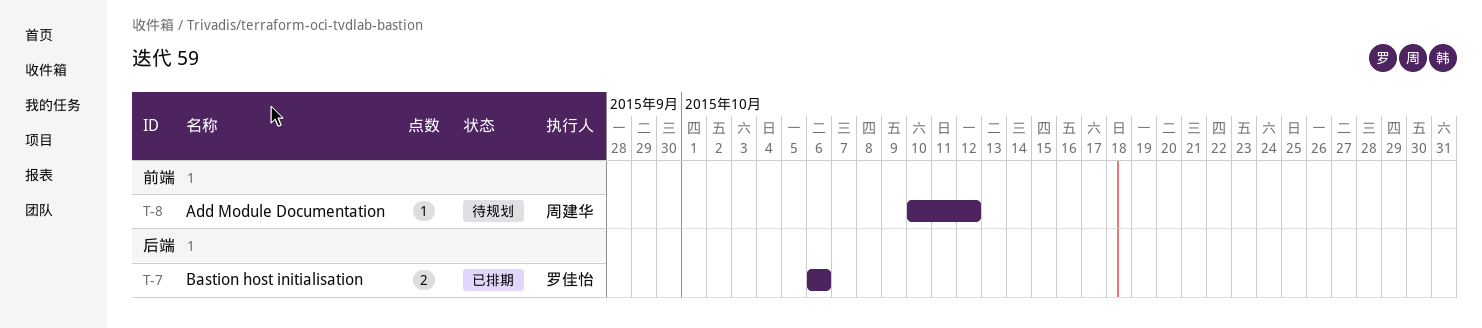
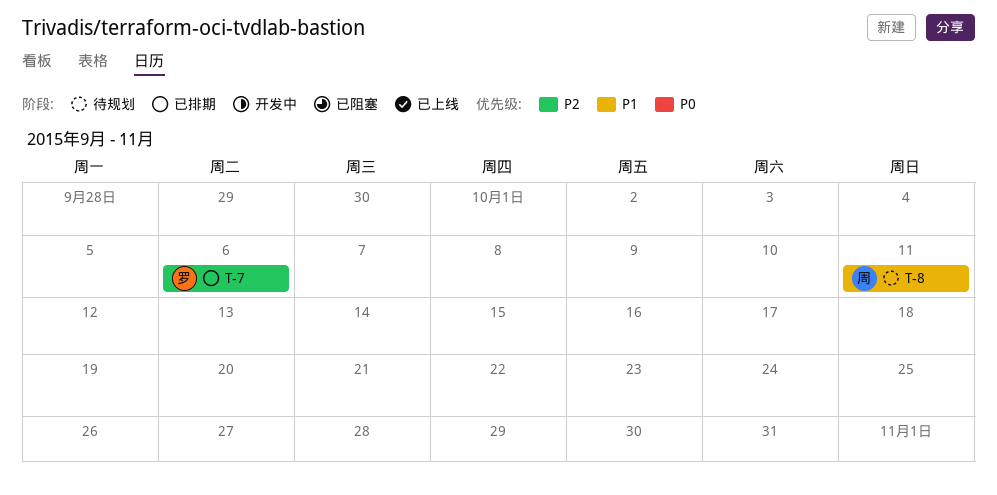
T-8, start: Oct 10 -> Oct 11
T-8, due: Oct 12 -> Oct 11

